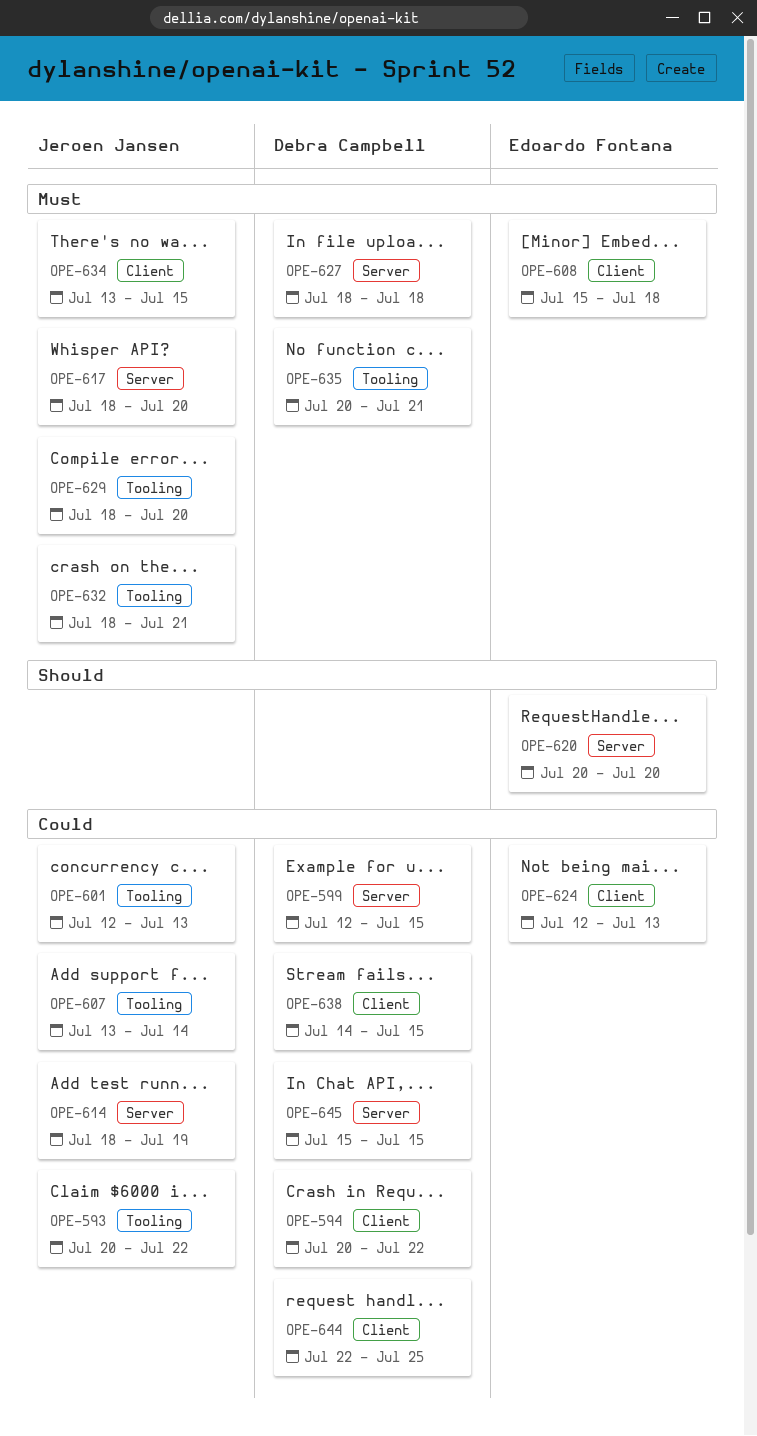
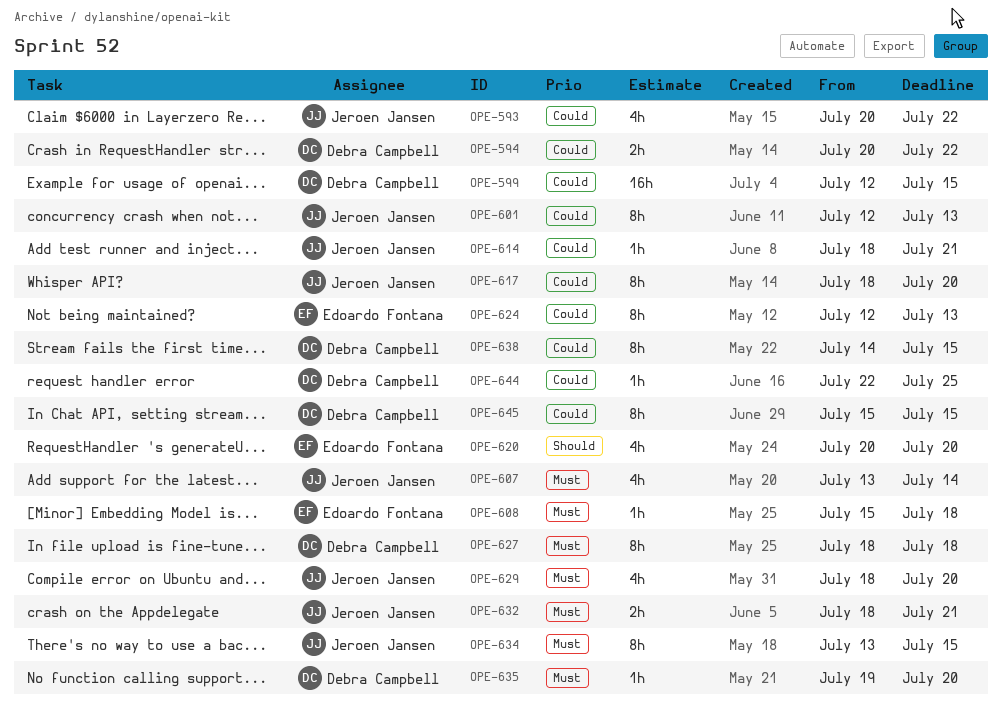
OPE-607, priority: Could -> Must
OPE-614, due: Jul 19 -> Jul 21
OPE-617, priority: Must -> Could
OPE-635, start: Jul 20 -> Jul 19
OPE-635, due: Jul 21 -> Jul 20

